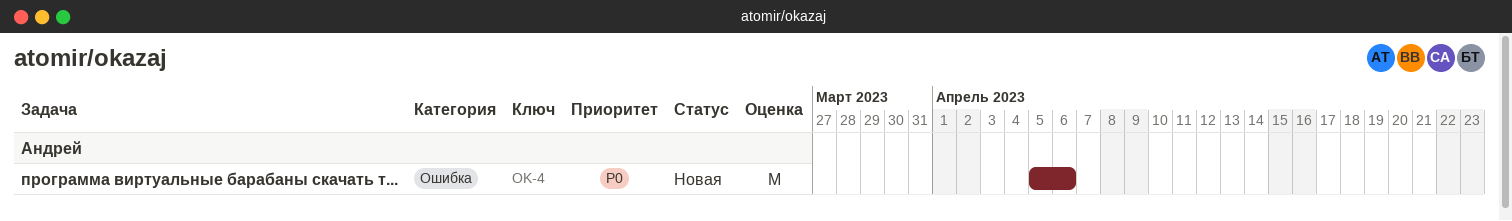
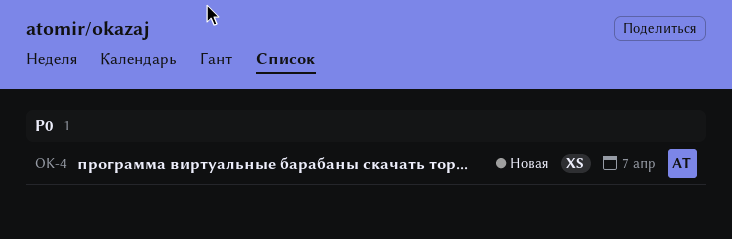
OK-4, estimate: M -> XS
OK-4, due: Apr 6 -> Apr 7

